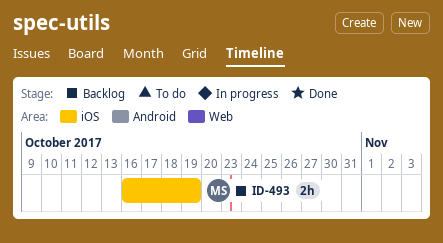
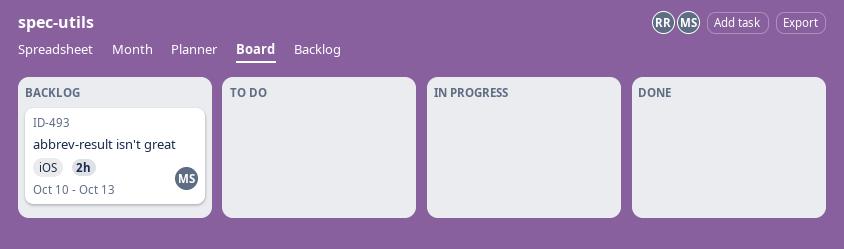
ID-493, start: Oct 16 -> Oct 10
ID-493, due: Oct 19 -> Oct 13

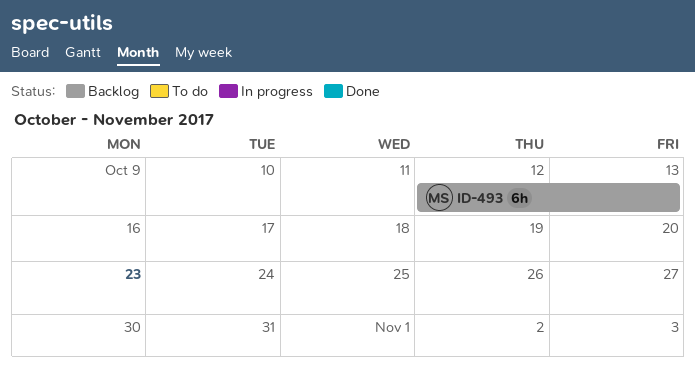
ID-493, estimate: 2h -> 6h
ID-493, start: Oct 10 -> Oct 12

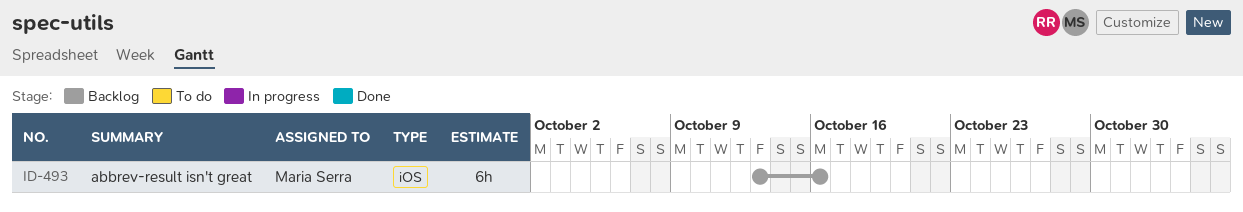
ID-493, start: Oct 12 -> Oct 13
ID-493, due: Oct 13 -> Oct 16

